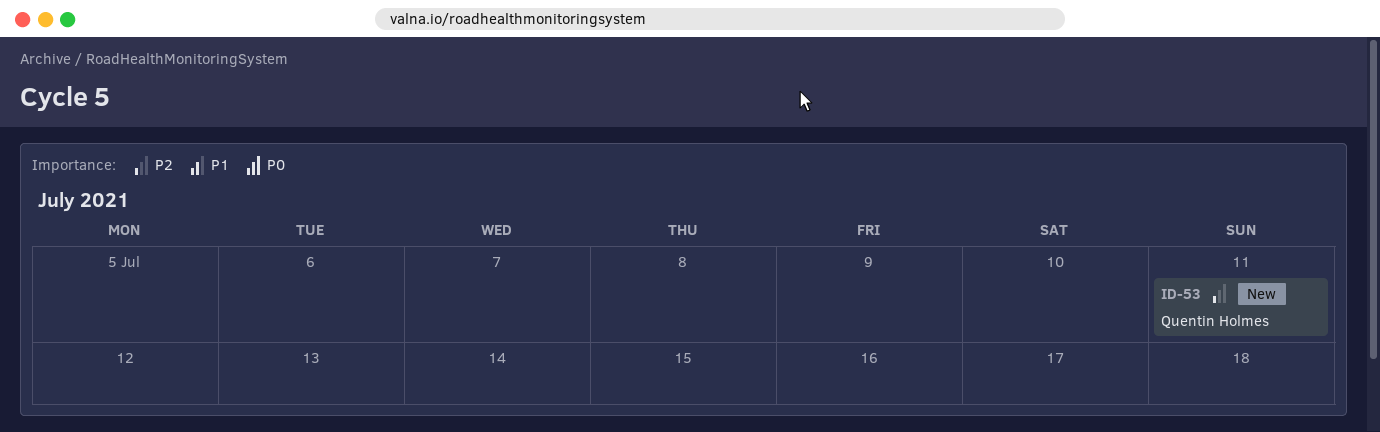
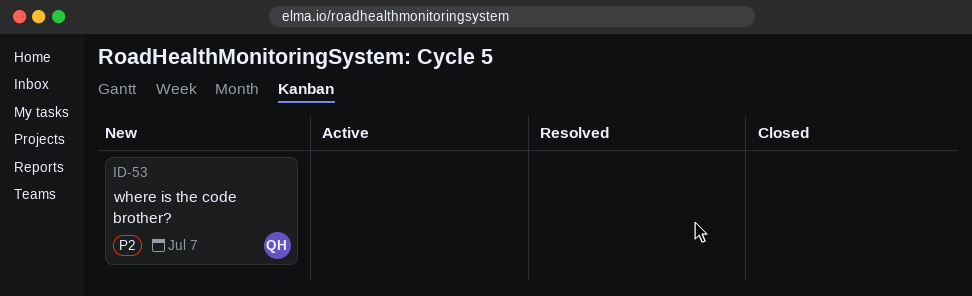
ID-53, due: Jul 11 -> Jul 7

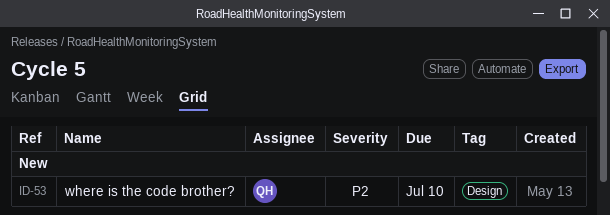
ID-53, due: Jul 7 -> Jul 10

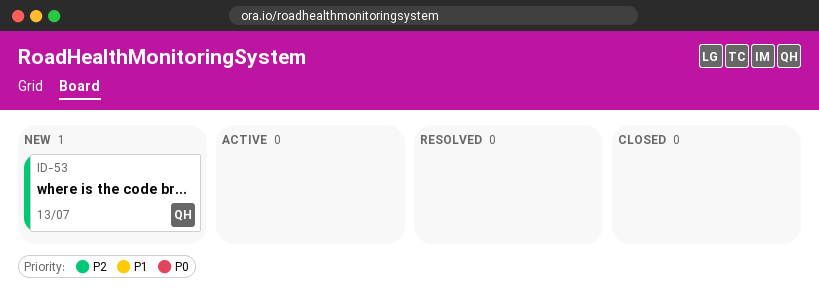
ID-53, due: Jul 10 -> Jul 13

